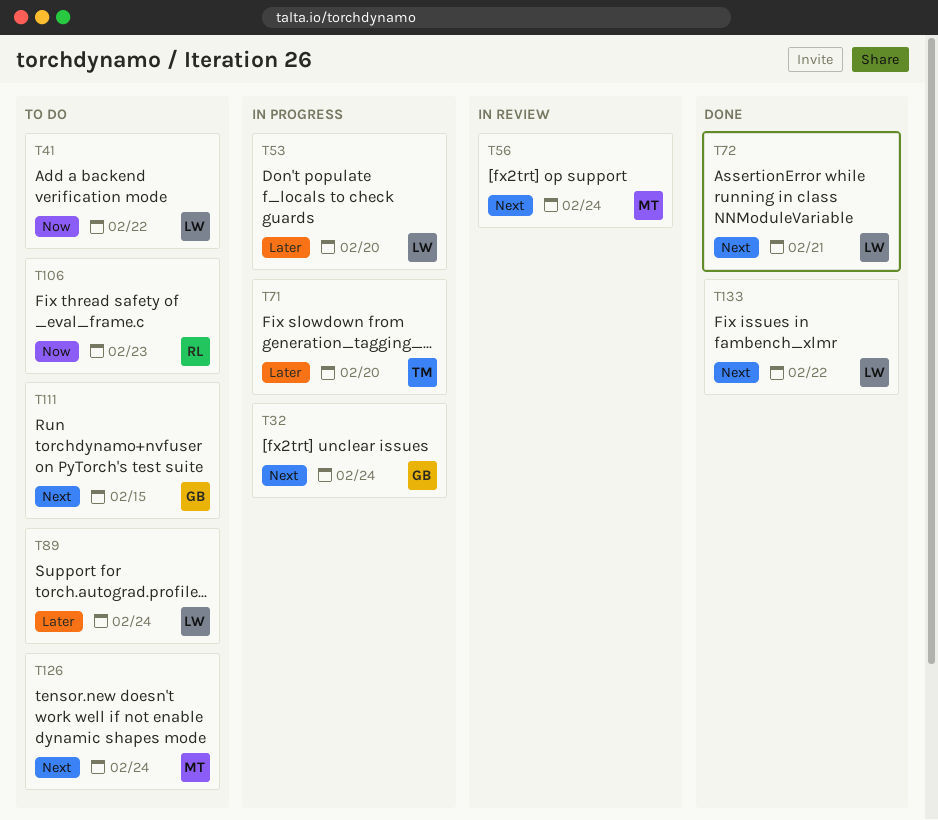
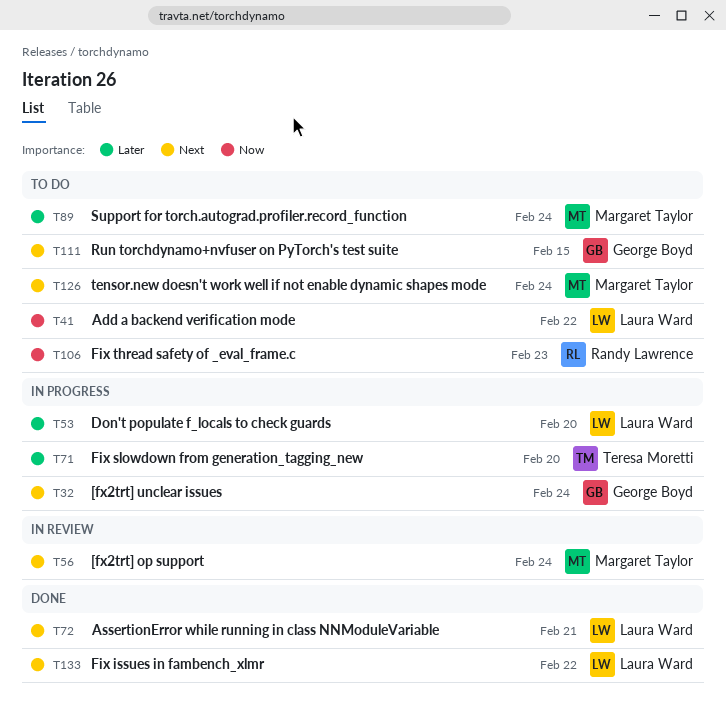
T89, owner: Laura Ward -> Margaret Taylor

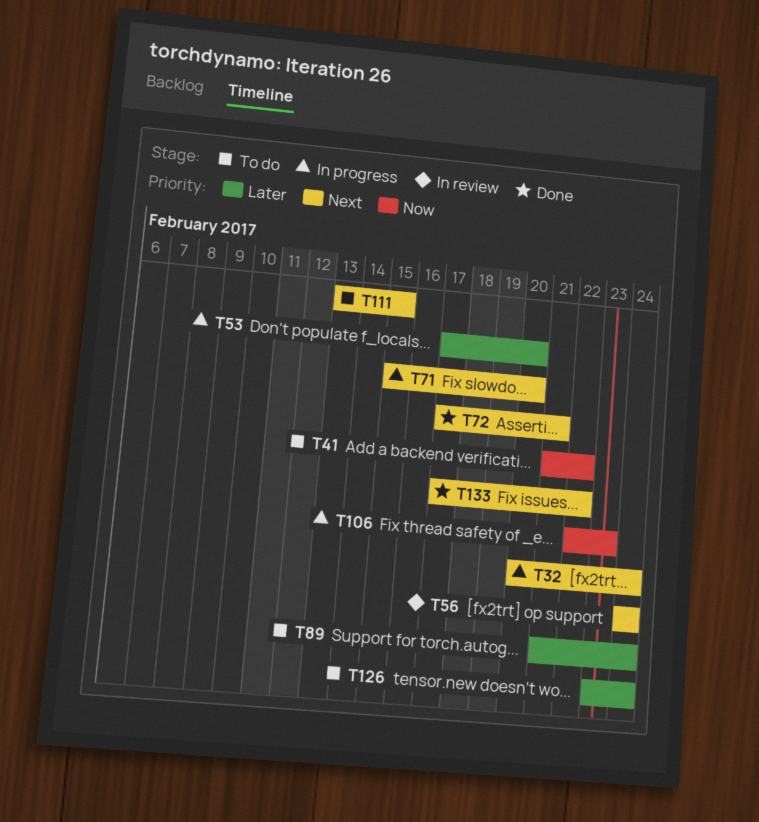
T71, priority: Later -> Next
T106, status: To do -> In progress
T126, priority: Next -> Later

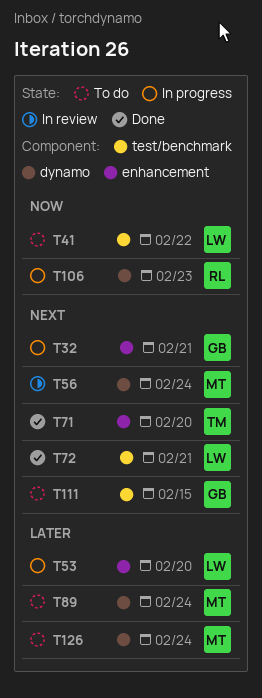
T32, due: Feb 24 -> Feb 21
T71, status: In progress -> Done
T133: present -> none

